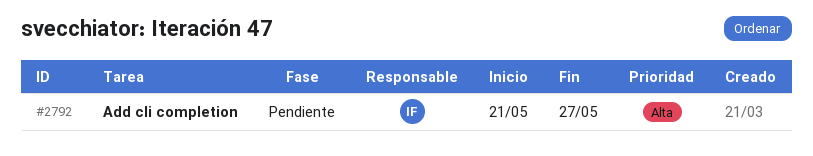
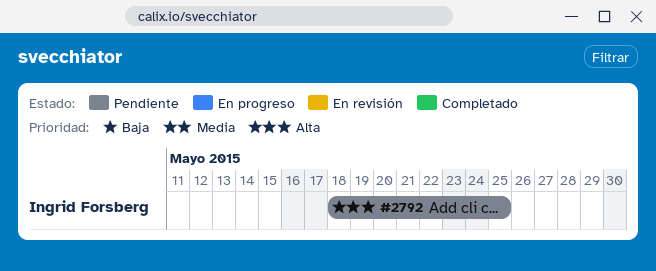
#2792, start: May 21 -> May 18
#2792, due: May 27 -> May 25

